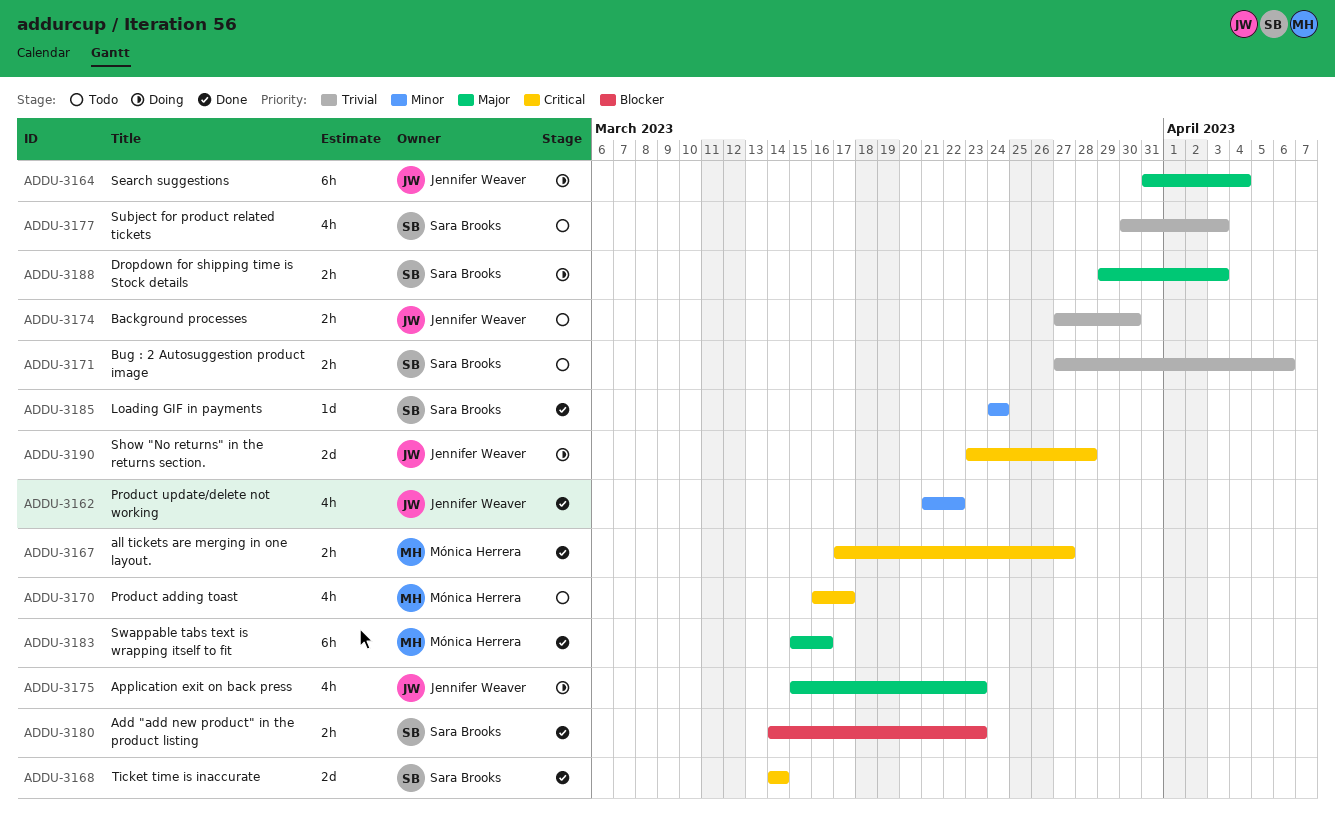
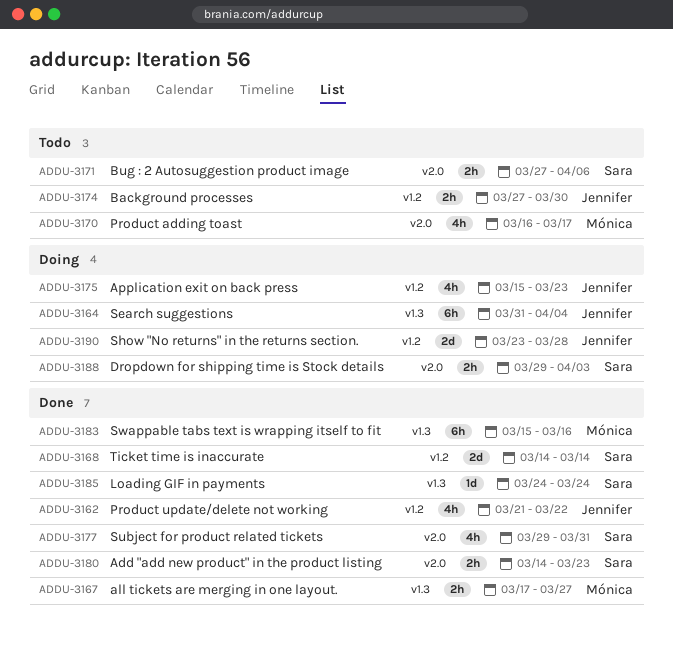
ADDU-3177, status: Todo -> Done
ADDU-3177, start: Mar 30 -> Mar 29
ADDU-3177, due: Apr 3 -> Mar 31

